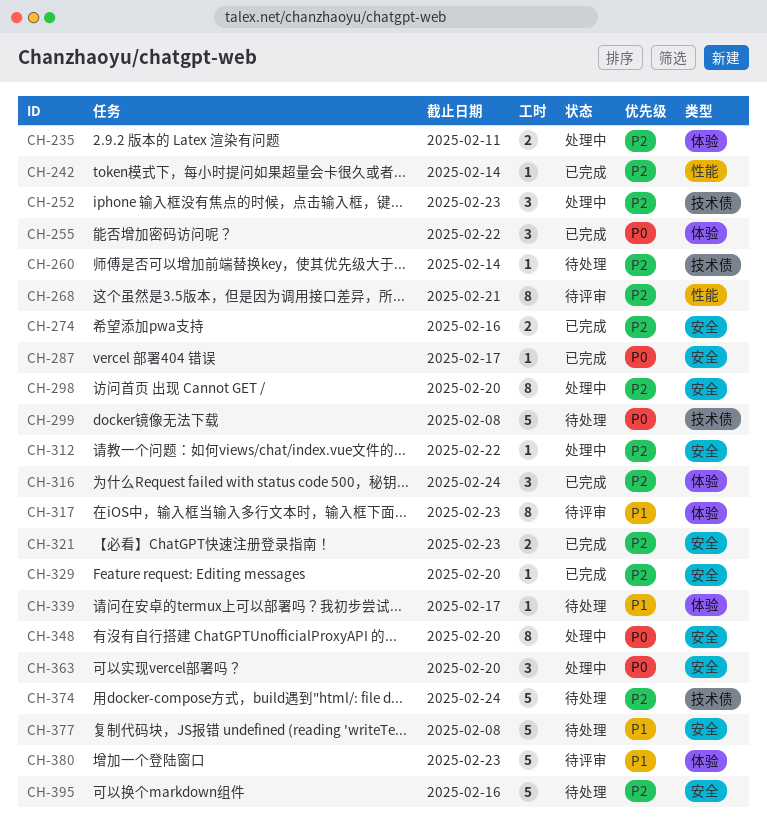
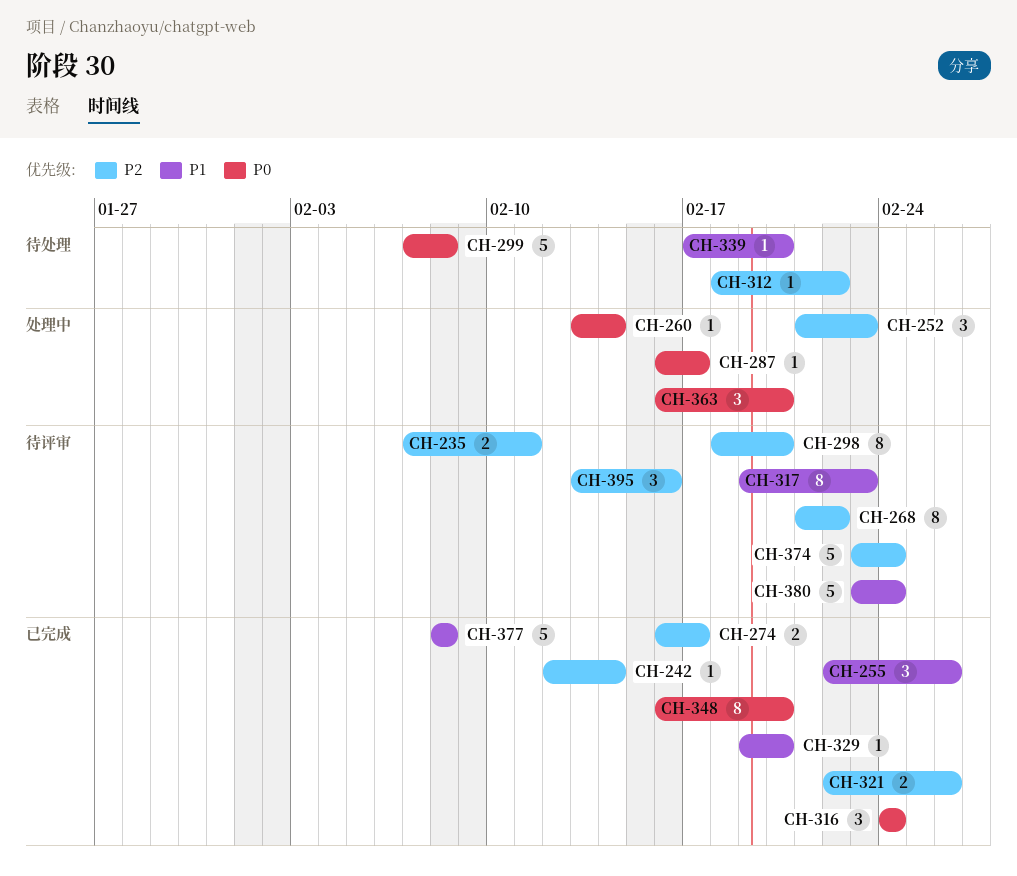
CH-235, status: 处理中 -> 待评审
CH-255, priority: P0 -> P1
CH-255, due: Feb 22 -> Feb 26
CH-260, status: 待处理 -> 处理中
CH-260, priority: P2 -> P0
CH-268, due: Feb 21 -> Feb 22
CH-274, due: Feb 16 -> Feb 17
CH-287, status: 已完成 -> 处理中
CH-298, status: 处理中 -> 待评审
CH-312, status: 处理中 -> 待处理
CH-316, priority: P2 -> P0
CH-321, due: Feb 23 -> Feb 26
CH-329, priority: P2 -> P1
CH-339, due: Feb 17 -> Feb 20
CH-348, status: 处理中 -> 已完成
CH-374, status: 待处理 -> 待评审
CH-377, status: 待处理 -> 已完成
CH-380, due: Feb 23 -> Feb 24
CH-395, status: 待处理 -> 待评审
CH-395, estimate: 5 -> 3

